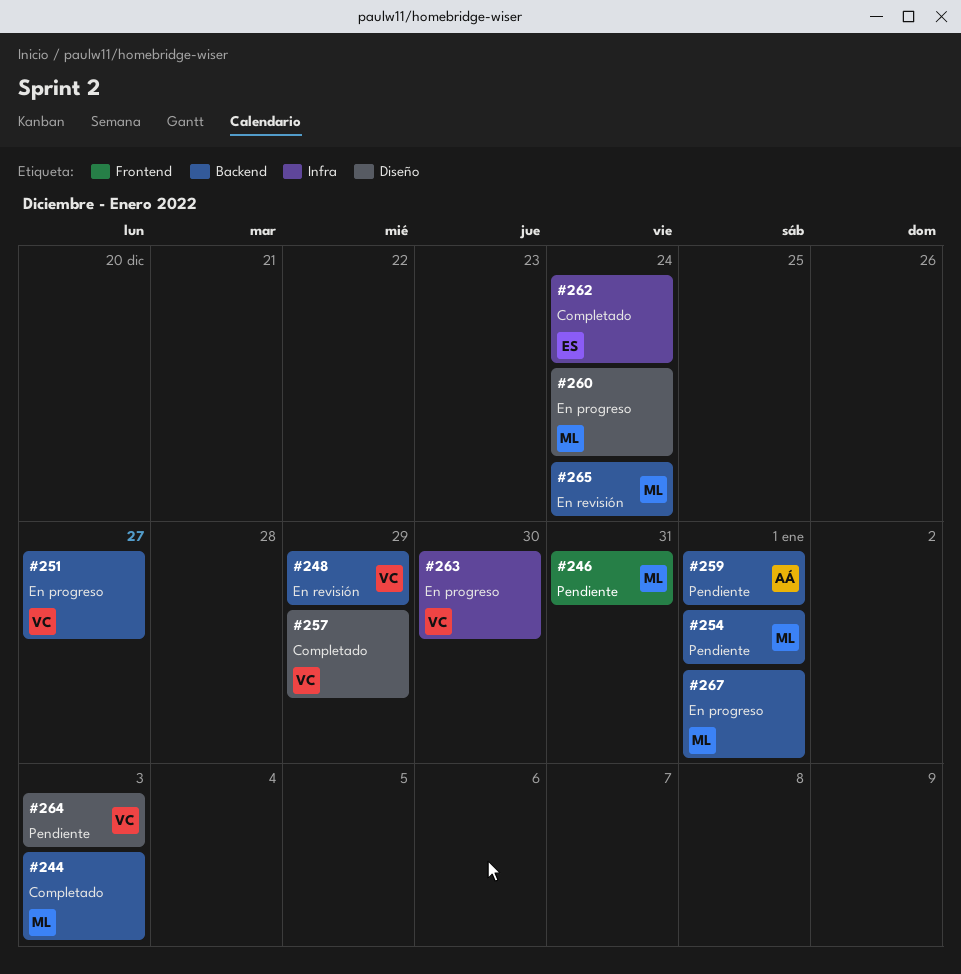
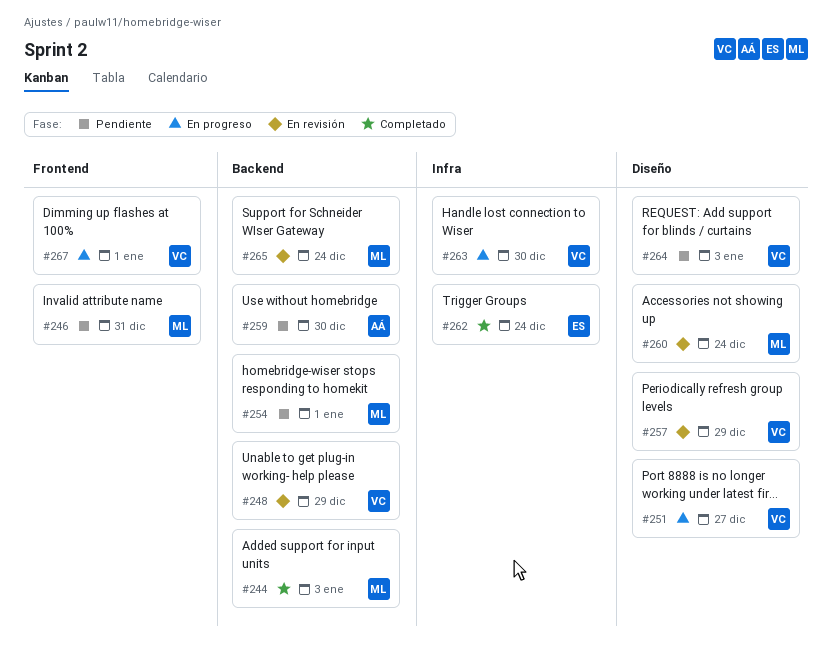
#251, label: Backend -> Diseño
#257, status: Completado -> En revisión
#259, due: Jan 1 -> Dec 30
#260, status: En progreso -> En revisión
#267, owner: ML -> VC
#267, label: Backend -> Frontend

